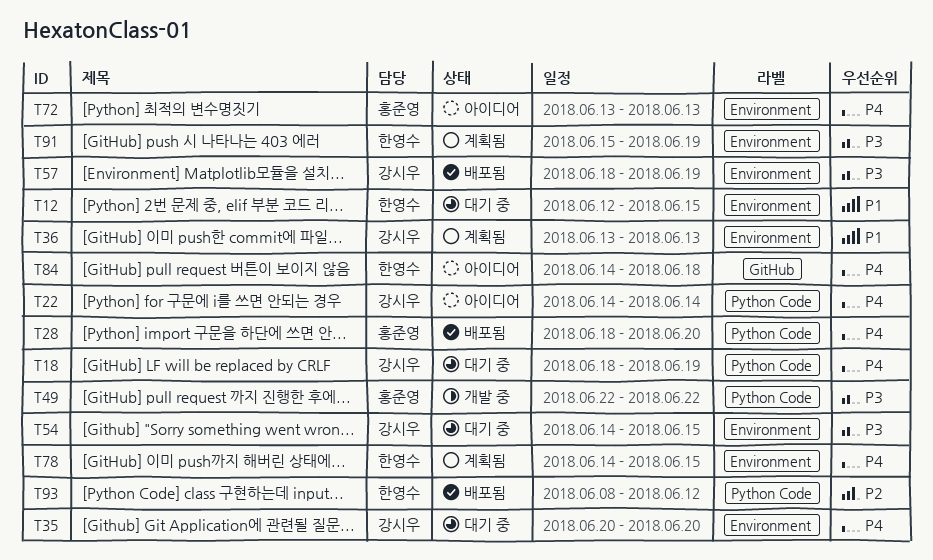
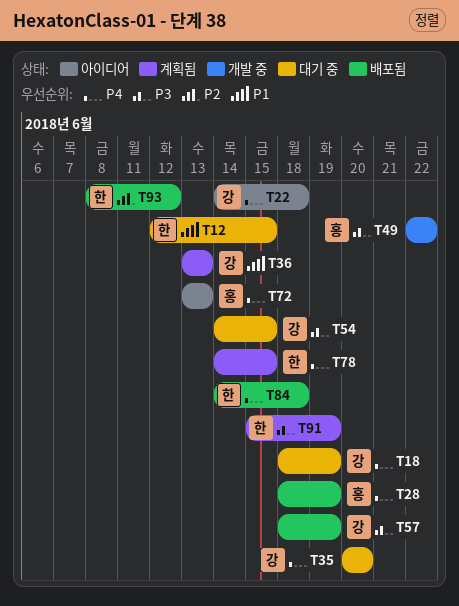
T22, due: Jun 14 -> Jun 18
T28, due: Jun 20 -> Jun 19
T84, status: 아이디어 -> 배포됨

